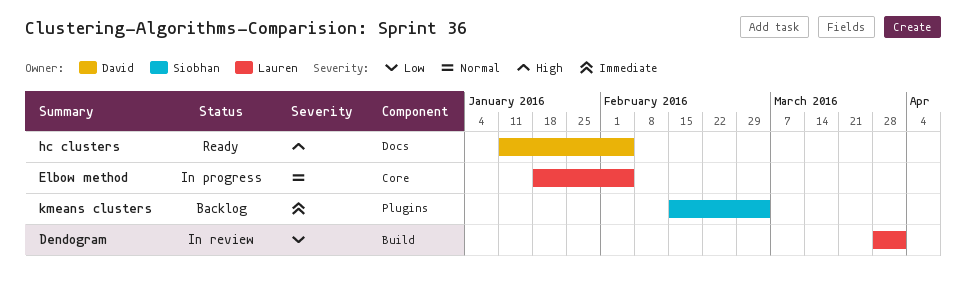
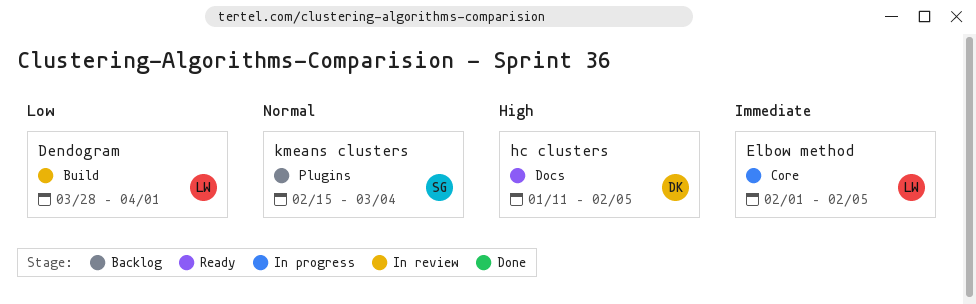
Elbow method, priority: Normal -> Immediate
Elbow method, start: Jan 18 -> Feb 1
kmeans clusters, priority: Immediate -> Normal

